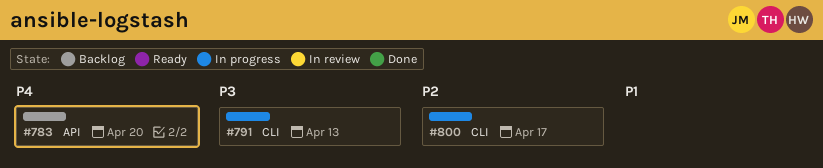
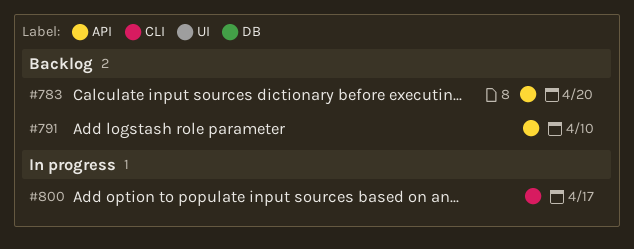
#791, status: In progress -> Backlog
#791, label: CLI -> API
#791, due: Apr 13 -> Apr 10

